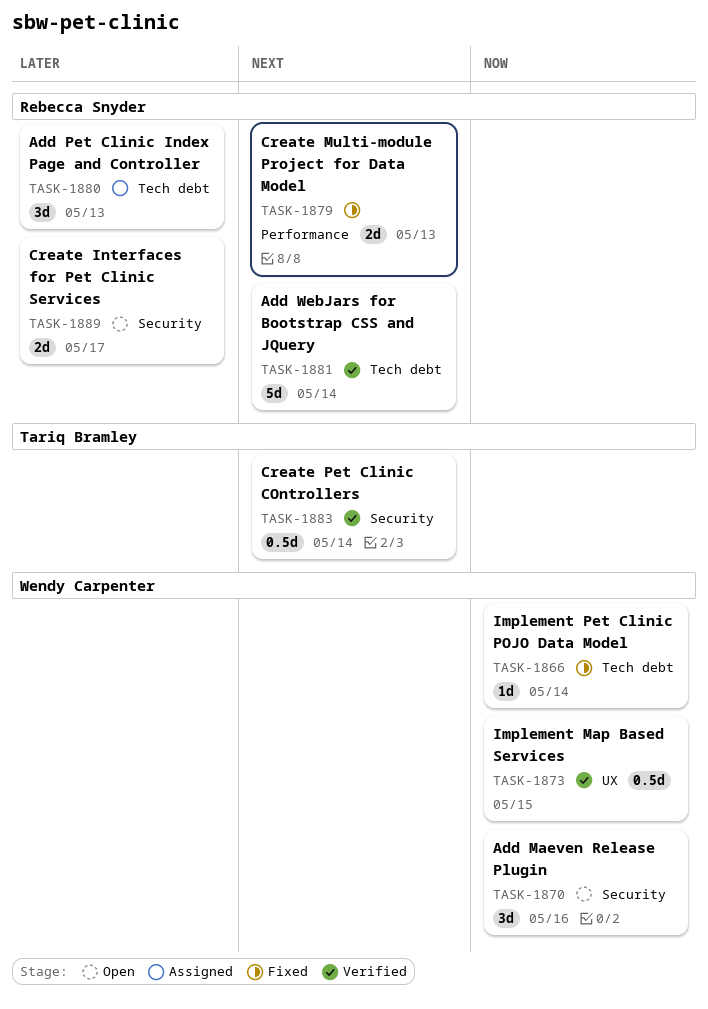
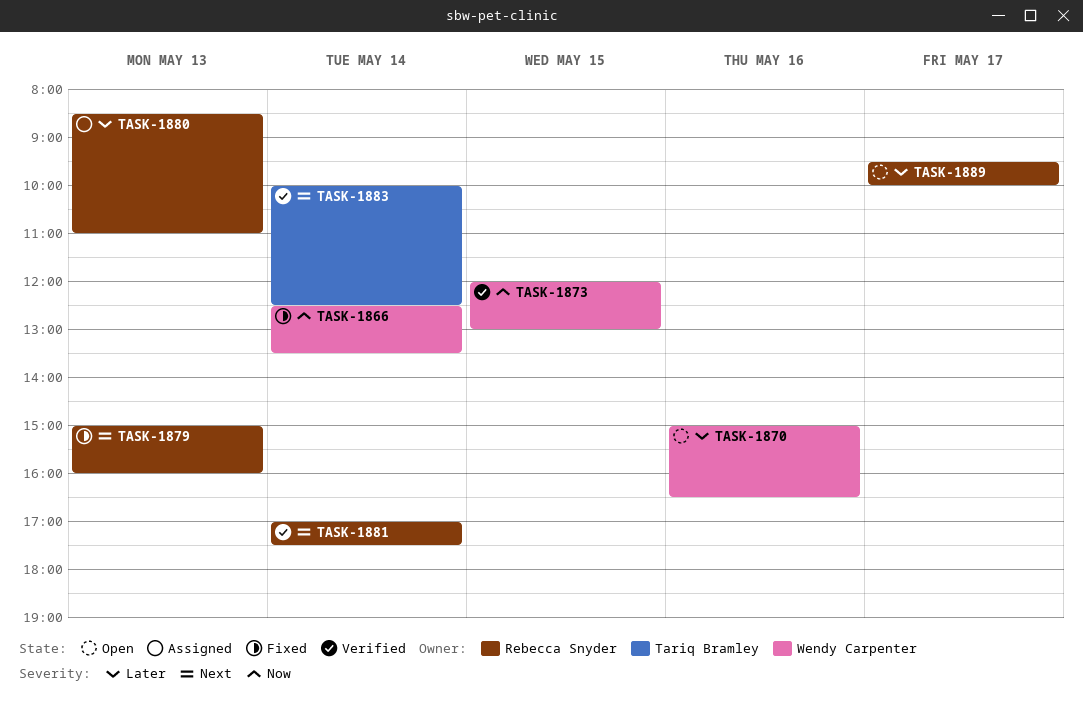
TASK-1870, priority: Now -> Later

